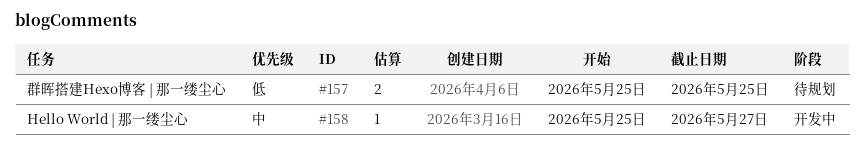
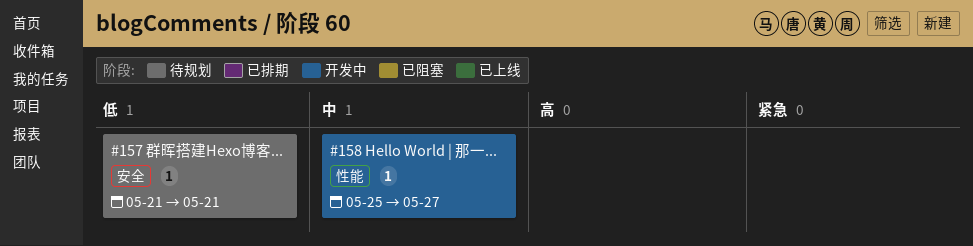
#157, estimate: 2 -> 1
#157, start: May 25 -> May 21
#157, due: May 25 -> May 21

